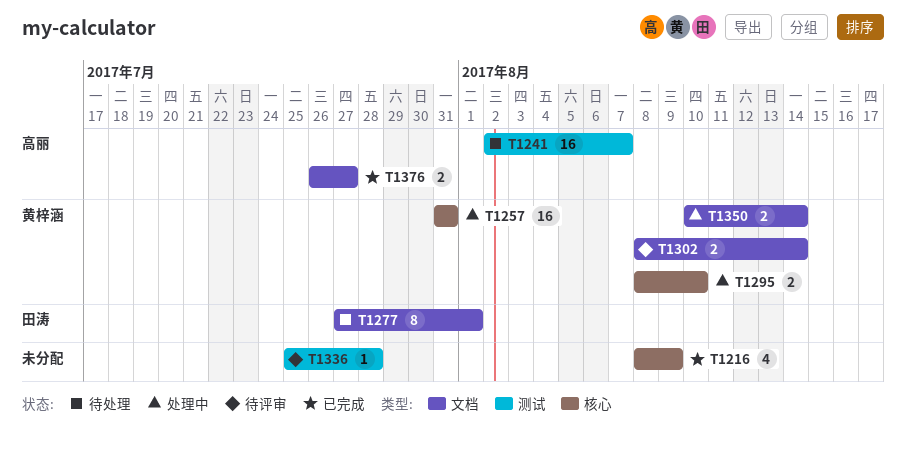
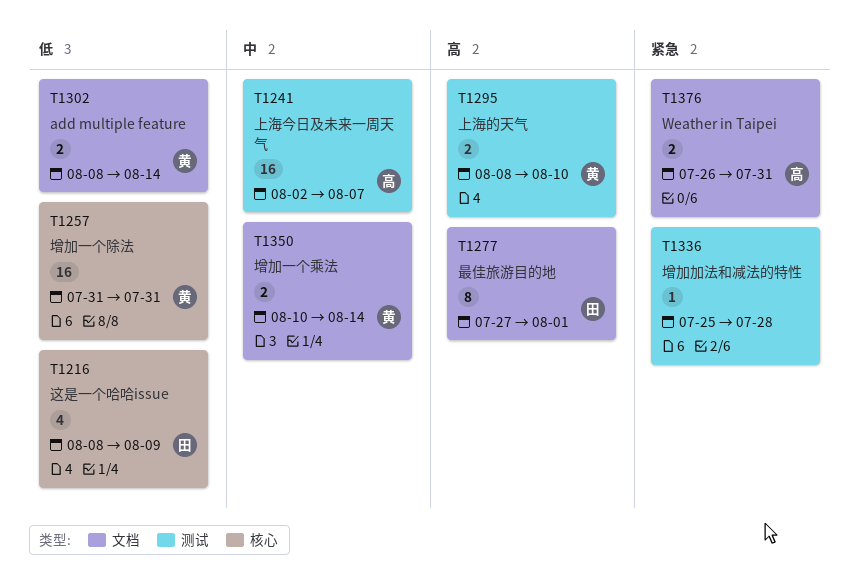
T1216, owner: none -> 田涛
T1295, label: 核心 -> 测试
T1376, due: Jul 27 -> Jul 31

